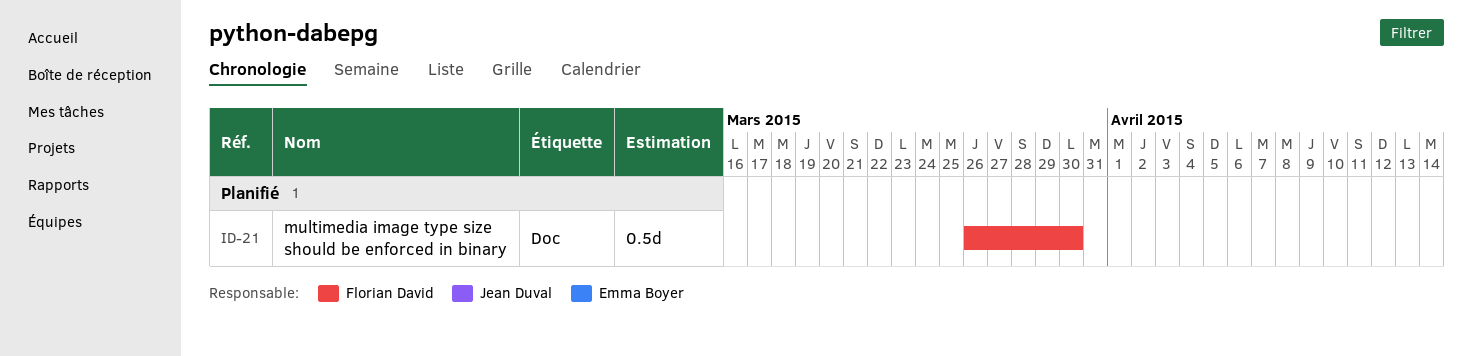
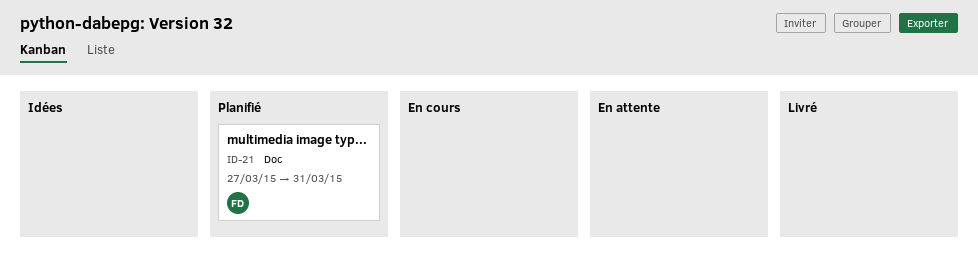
ID-21, start: Mar 26 -> Mar 27
ID-21, due: Mar 30 -> Mar 31

